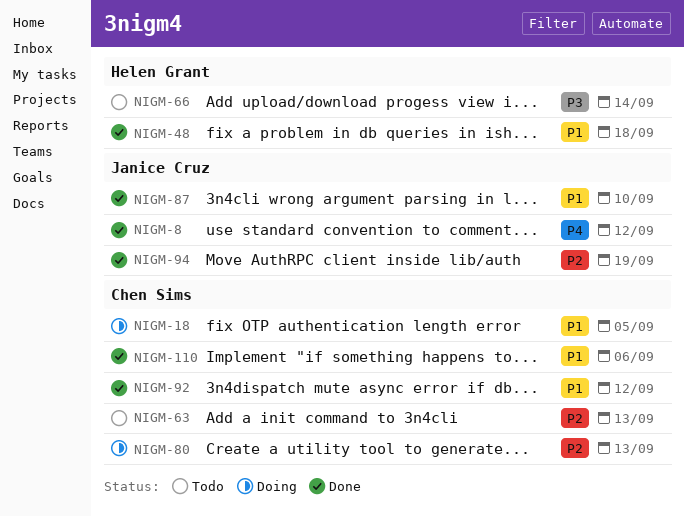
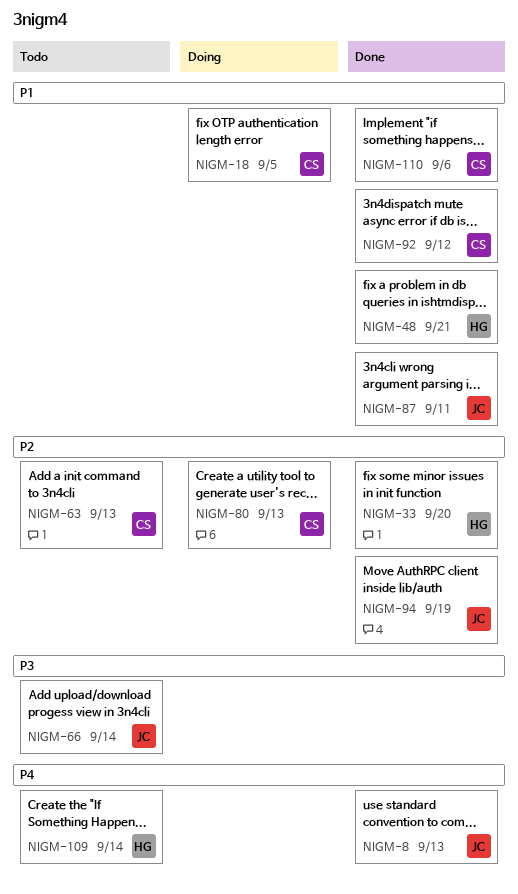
NIGM-8, due: Sep 12 -> Sep 13
NIGM-33: none -> present
NIGM-48, due: Sep 18 -> Sep 21
NIGM-66, owner: Helen Grant -> Janice Cruz
NIGM-87, due: Sep 10 -> Sep 11
NIGM-109: none -> present

